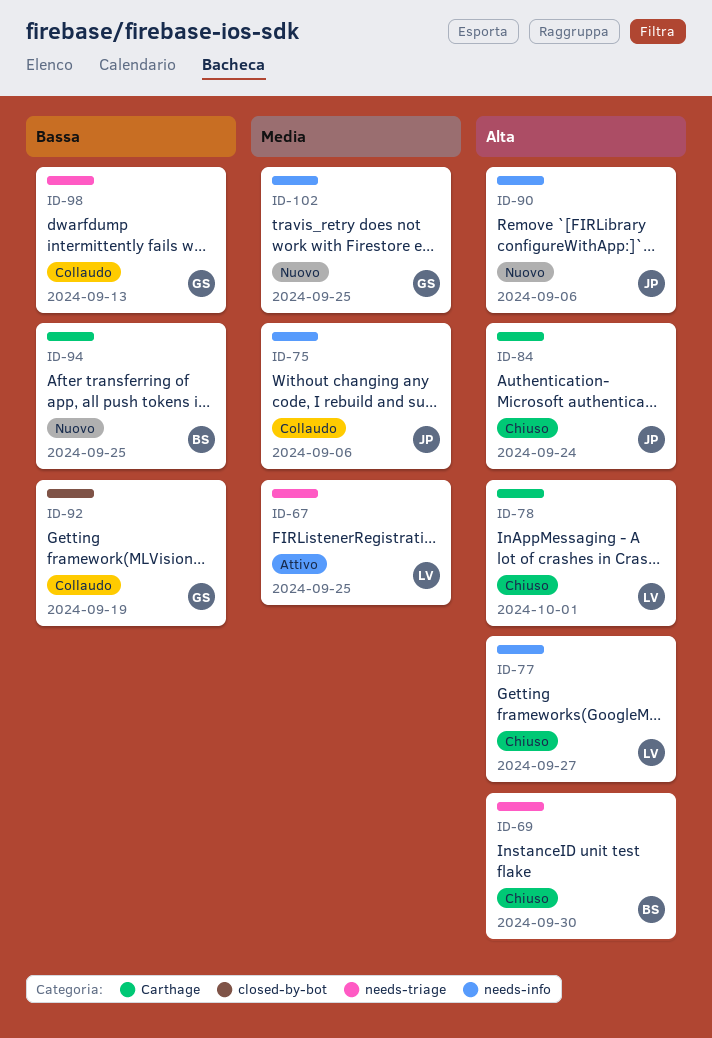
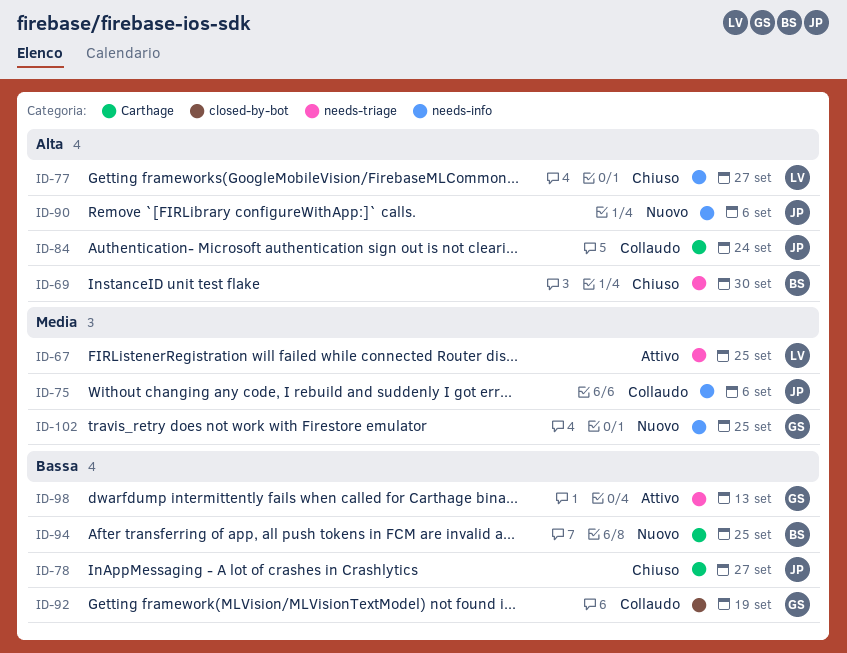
ID-78, owner: LV -> JP
ID-78, priority: Alta -> Bassa
ID-78, due: Oct 1 -> Sep 27
ID-84, status: Chiuso -> Collaudo
ID-98, status: Collaudo -> Attivo

